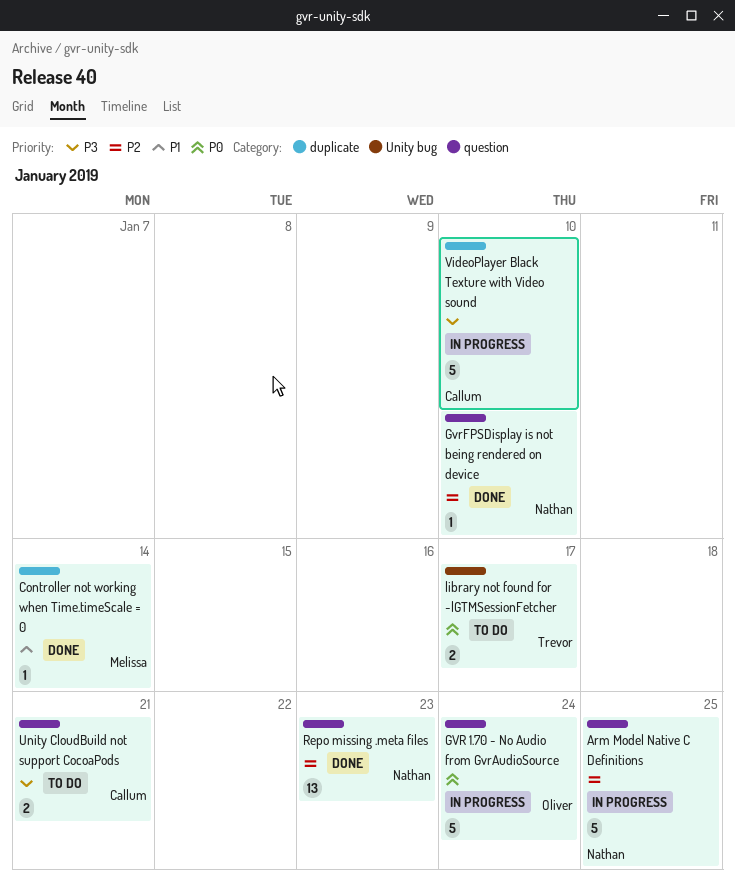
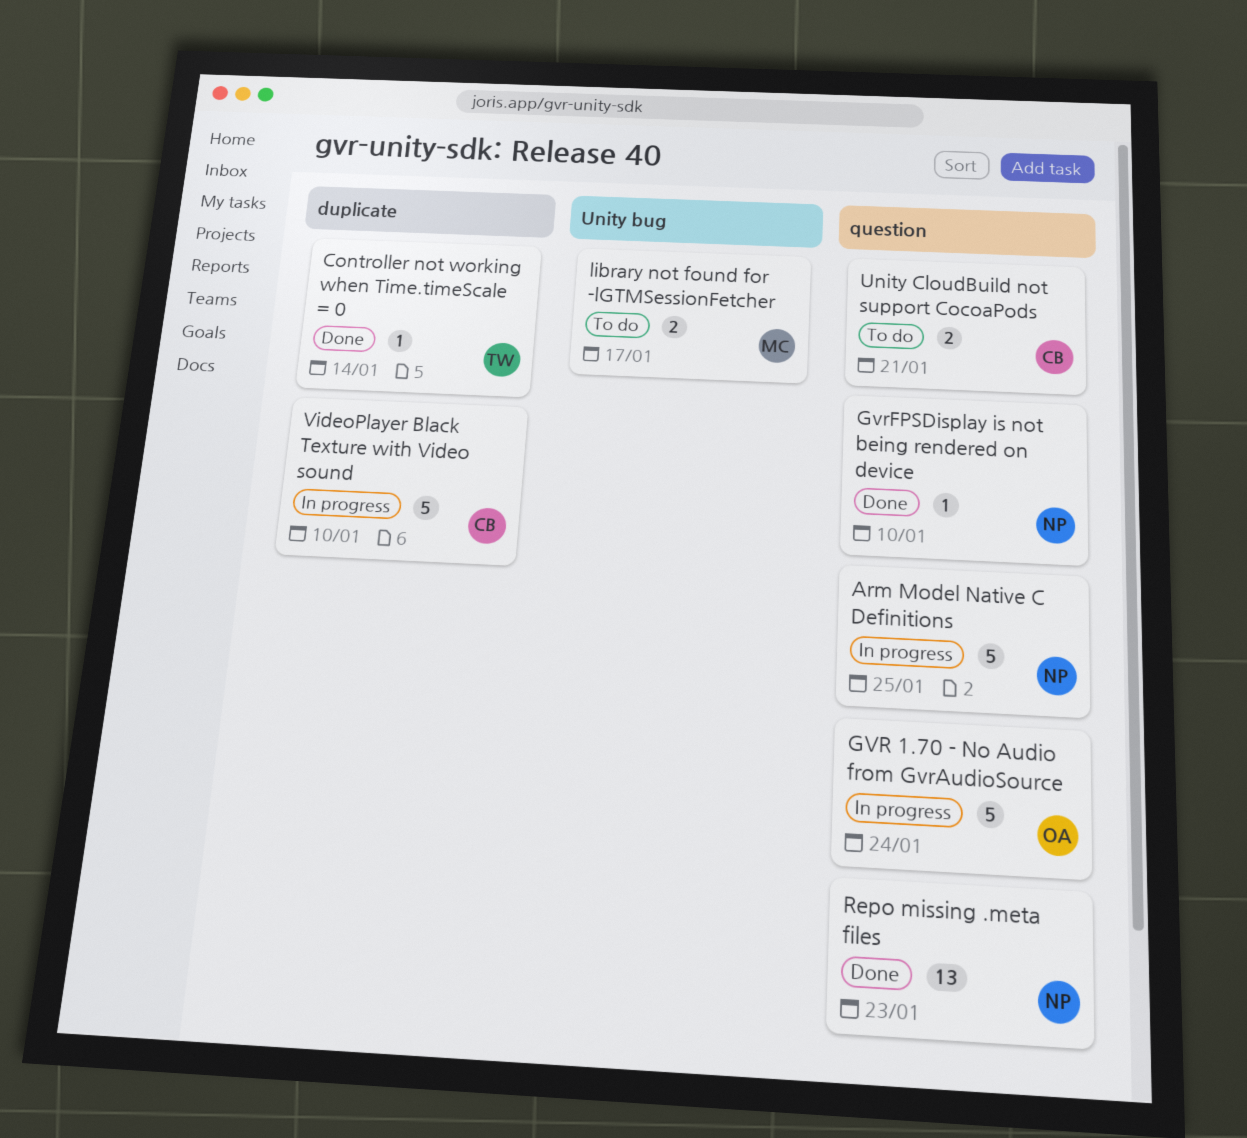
Controller not working when Time.timeScale = 0, owner: Melissa -> Trevor
library not found for -lGTMSessionFetcher, owner: Trevor -> Melissa

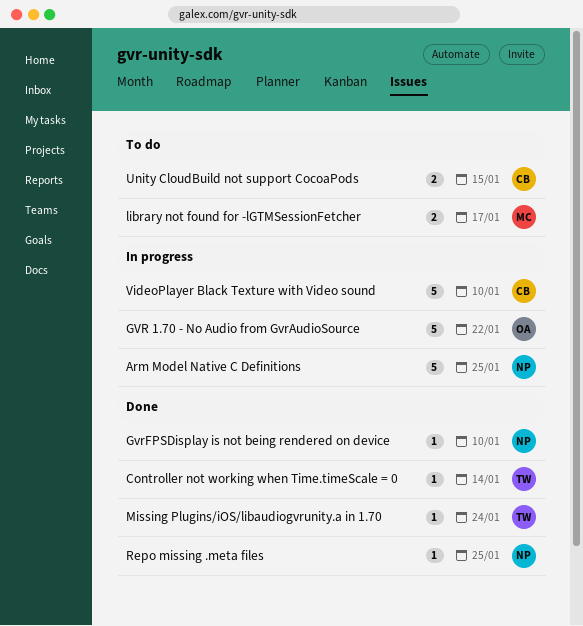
GVR 1.70 - No Audio from GvrAudioSource, due: Jan 24 -> Jan 22
Missing Plugins/iOS/libaudiogvrunity.a in 1.70: none -> present
Repo missing .meta files, estimate: 13 -> 1
Repo missing .meta files, due: Jan 23 -> Jan 25
Unity CloudBuild not support CocoaPods, due: Jan 21 -> Jan 15

